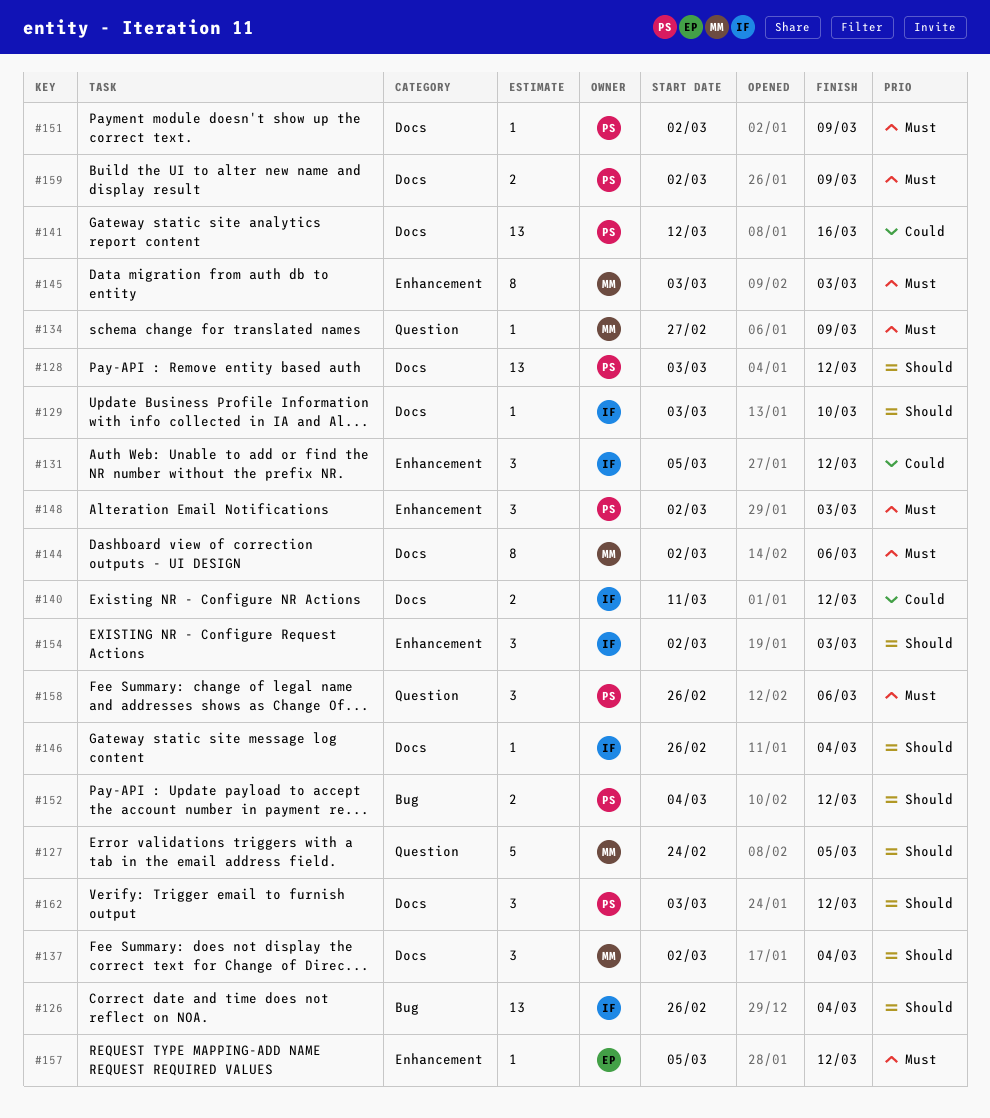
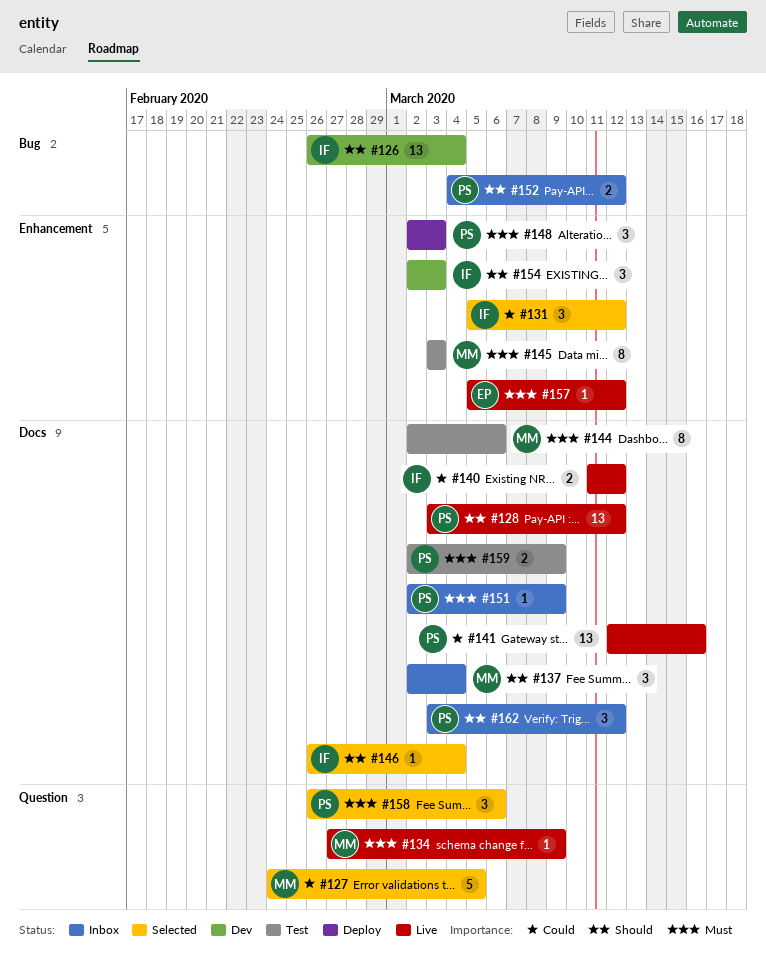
#127, priority: Should -> Could
#129: present -> none

